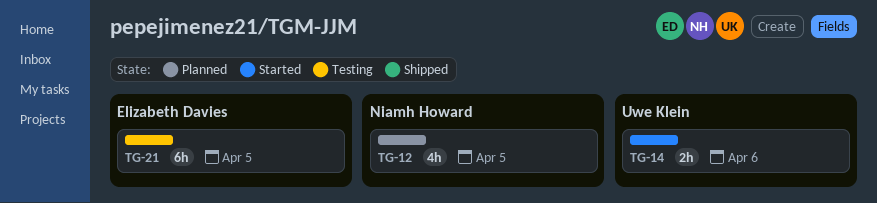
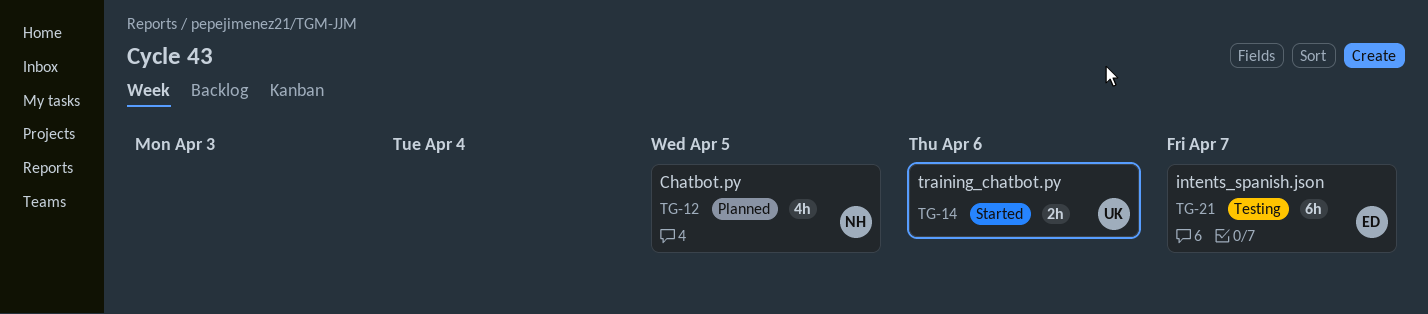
TG-21, due: Apr 5 -> Apr 7

